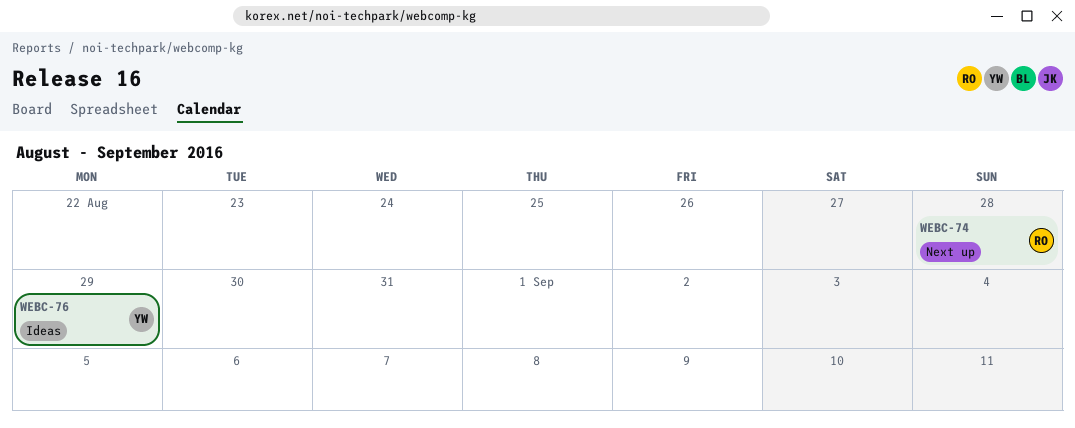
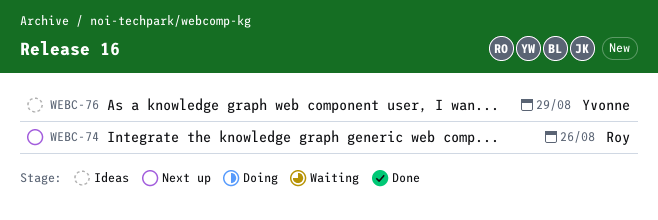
WEBC-74, due: Aug 28 -> Aug 26

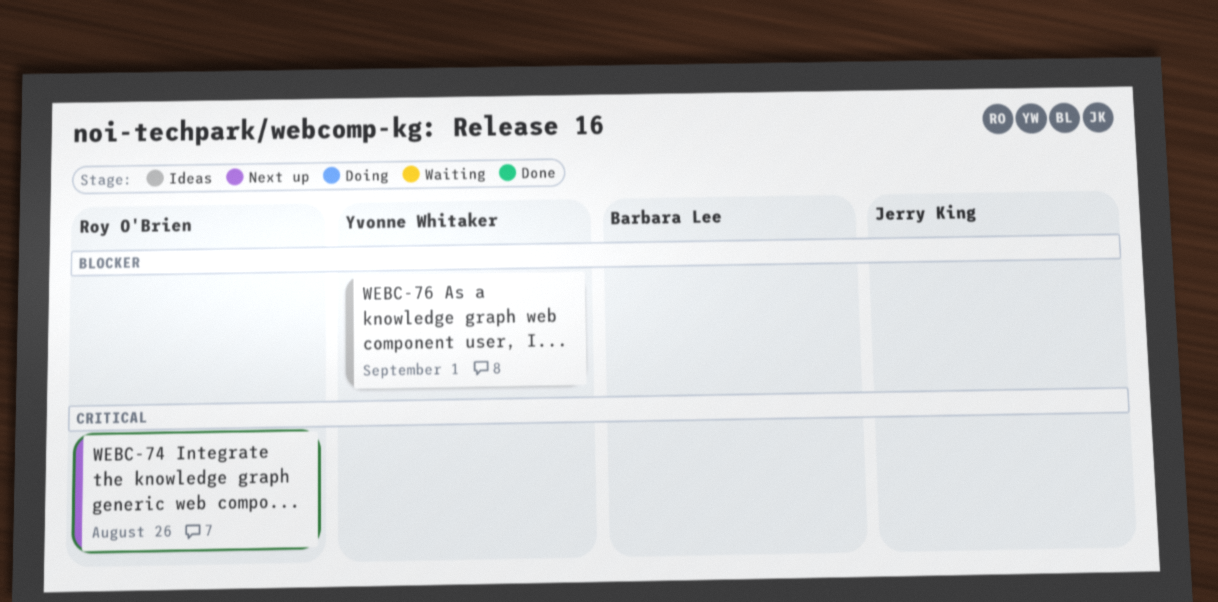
WEBC-76, due: Aug 29 -> Sep 1

